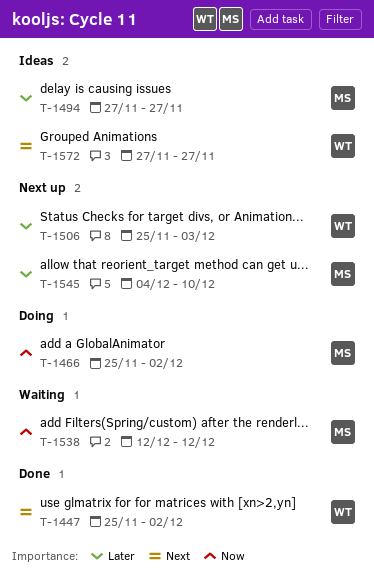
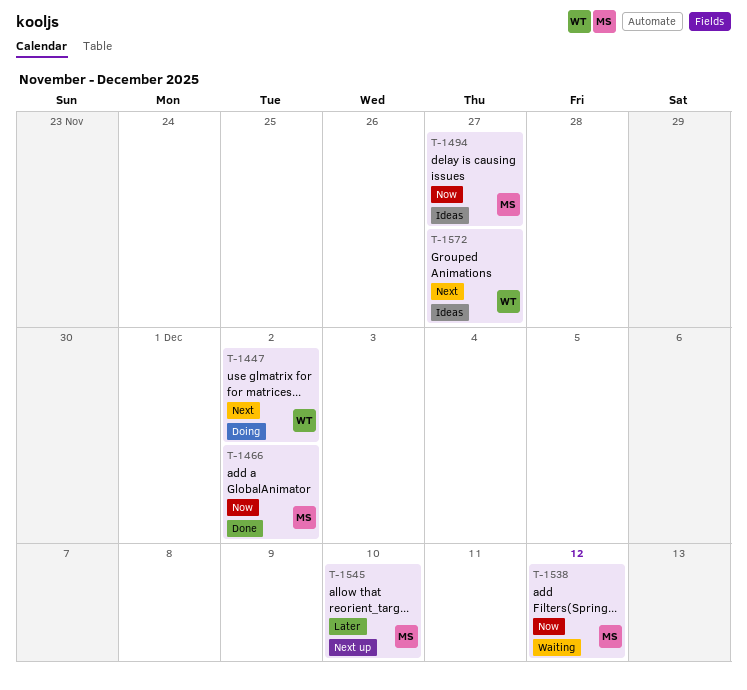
T-1447, status: Done -> Doing
T-1466, status: Doing -> Done
T-1494, priority: Later -> Now
T-1506: present -> none

